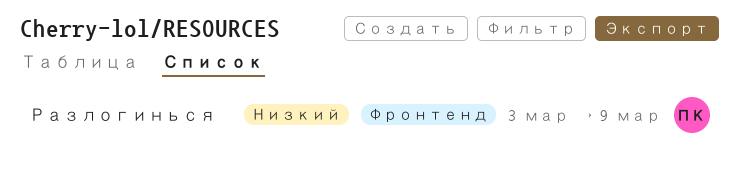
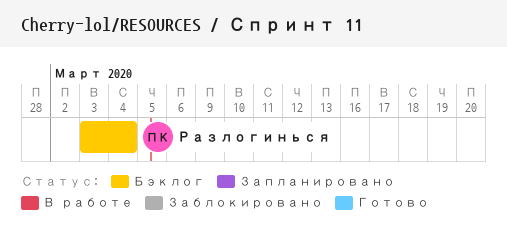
Разлогинься, due: Mar 9 -> Mar 4

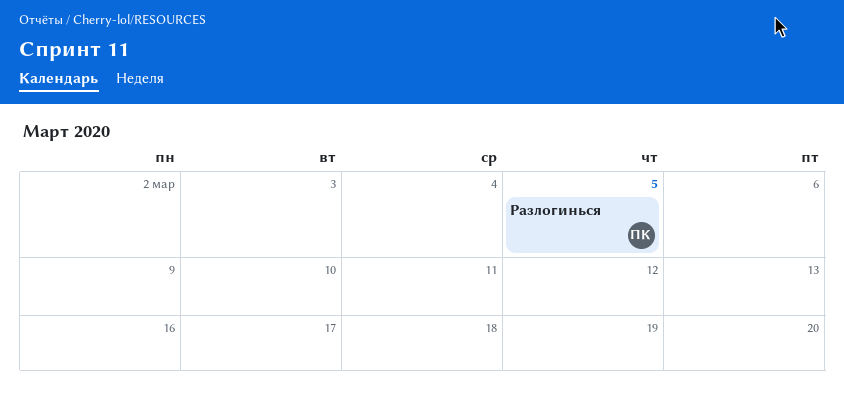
Разлогинься, due: Mar 4 -> Mar 5

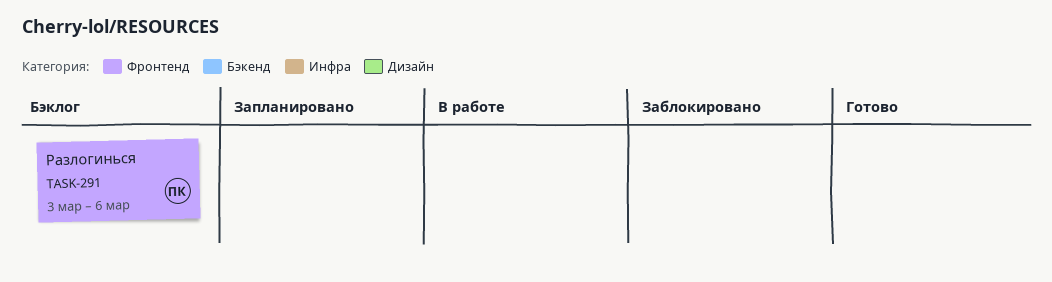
Разлогинься, due: Mar 5 -> Mar 6

